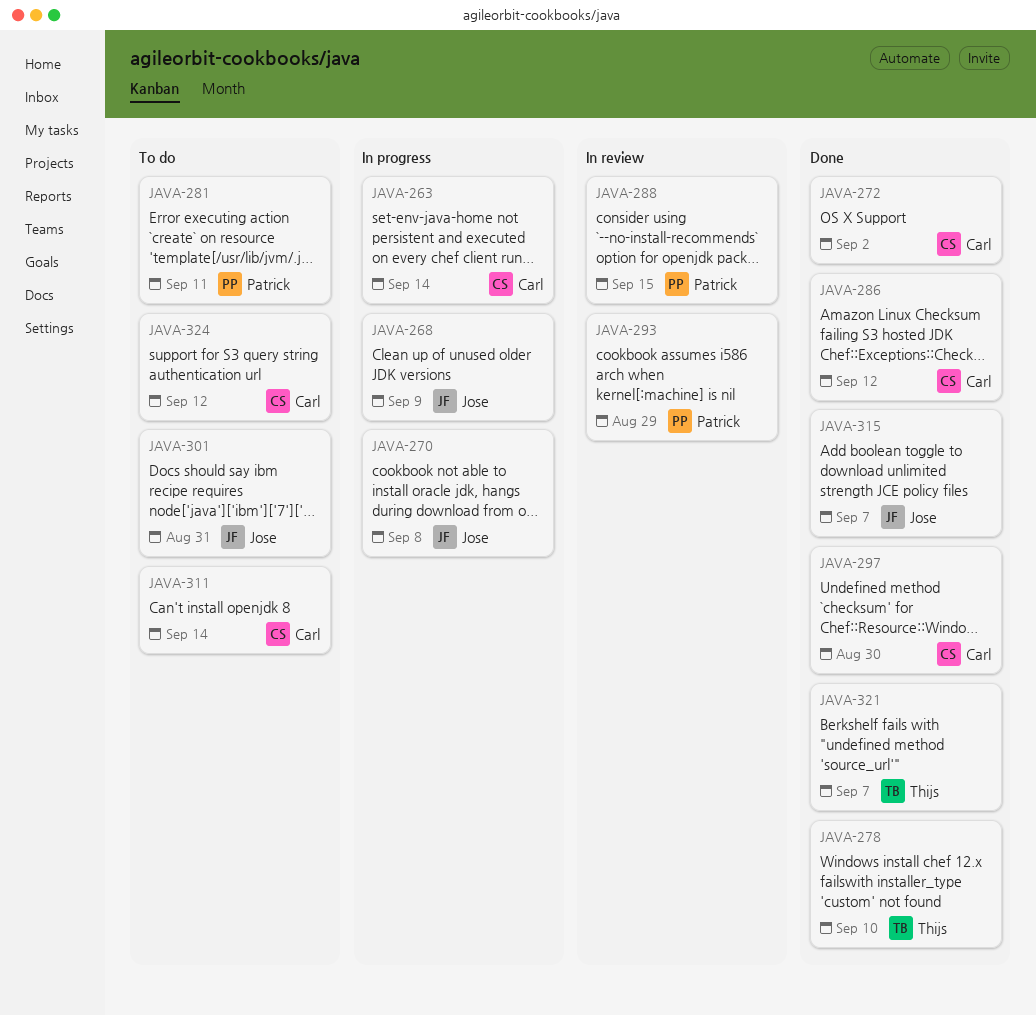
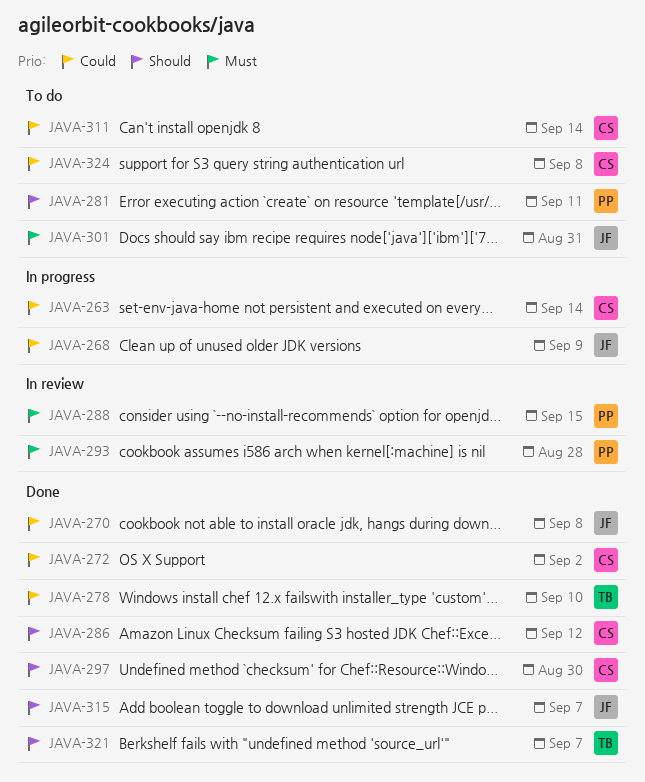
JAVA-270, status: In progress -> Done
JAVA-293, due: Aug 29 -> Aug 28
JAVA-324, due: Sep 12 -> Sep 8

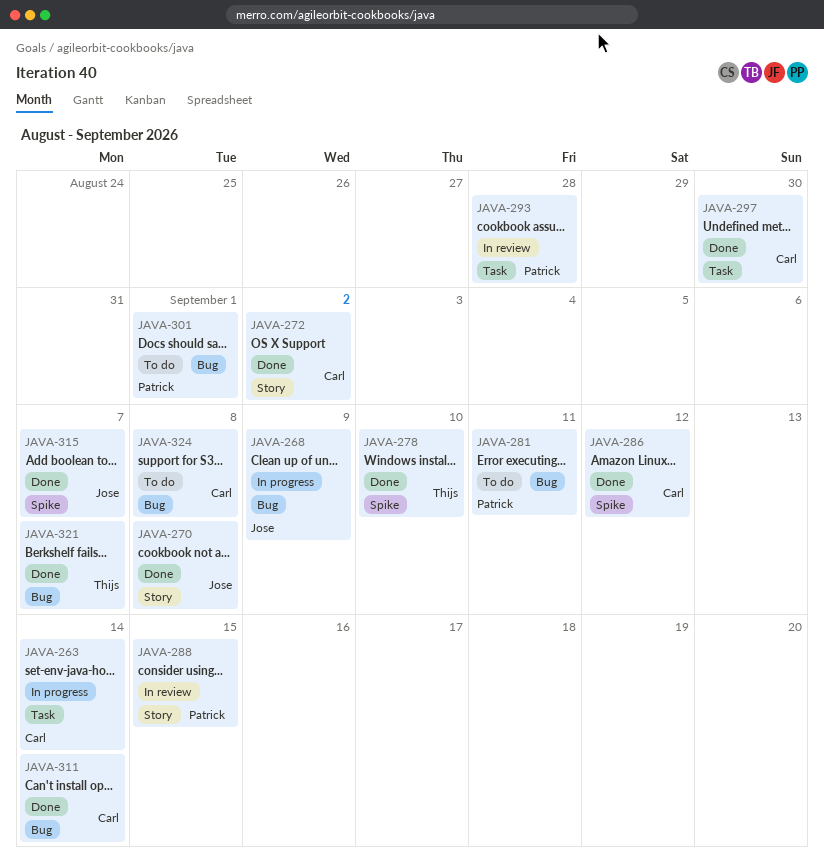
JAVA-301, owner: Jose -> Patrick
JAVA-301, due: Aug 31 -> Sep 1
JAVA-311, status: To do -> Done

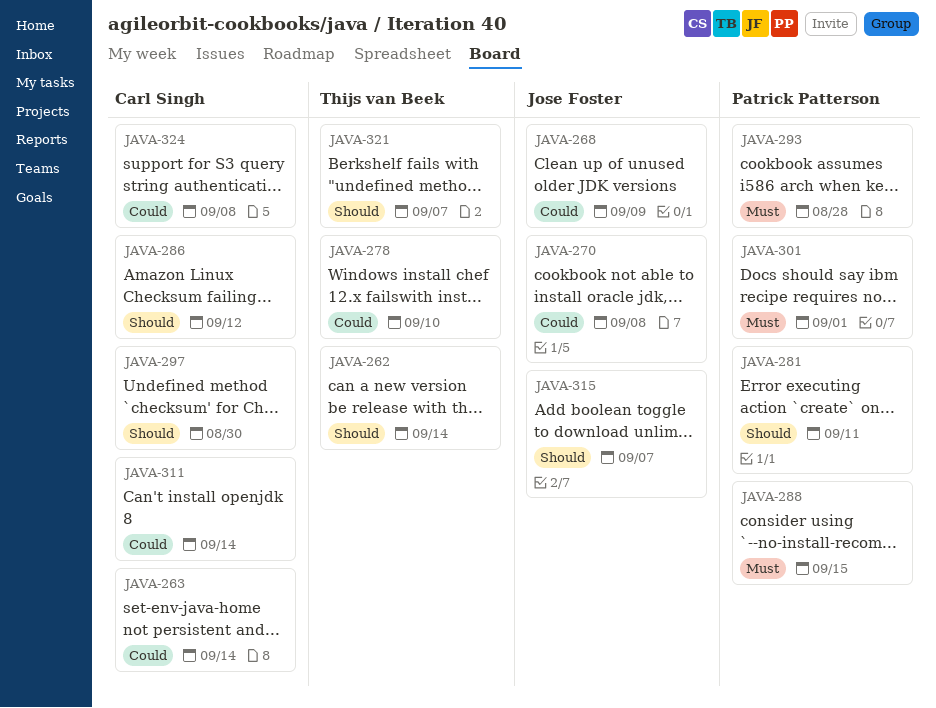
JAVA-262: none -> present
JAVA-272: present -> none

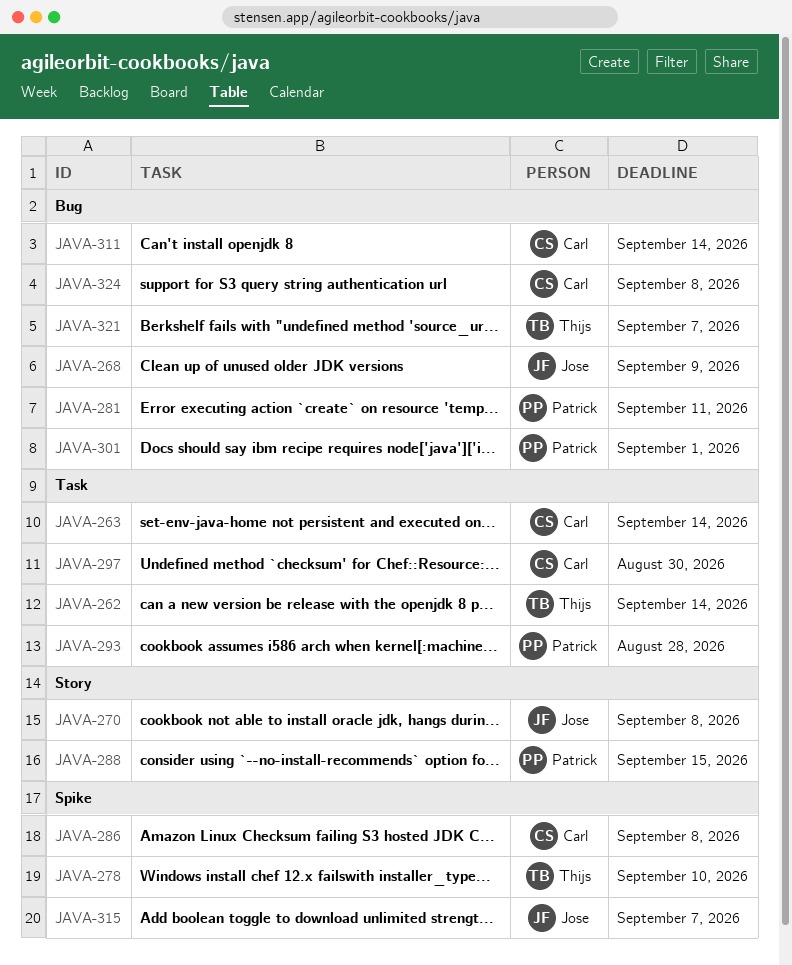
JAVA-286, due: Sep 12 -> Sep 8

